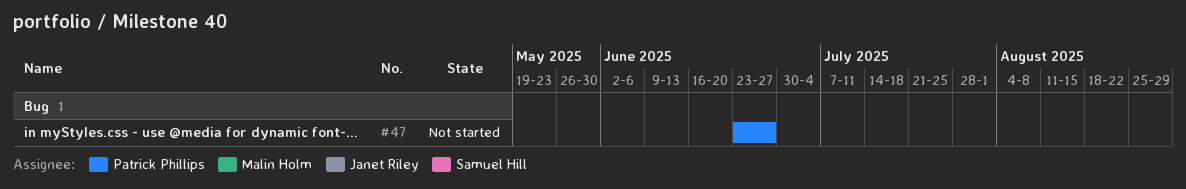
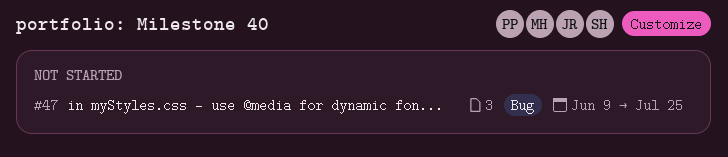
#47, start: Jun 23 -> Jun 9
#47, due: Jun 27 -> Jul 25

